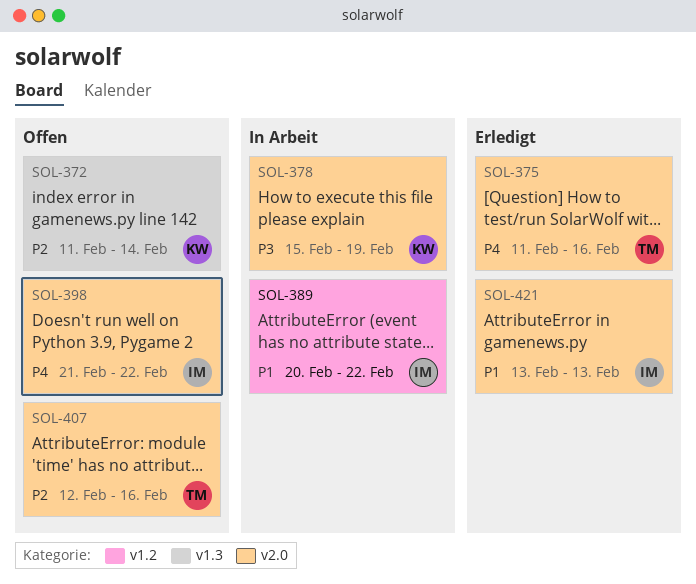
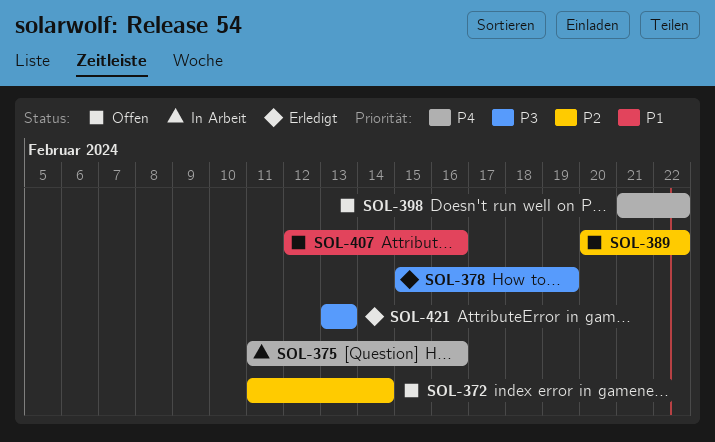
SOL-375, status: Erledigt -> In Arbeit
SOL-378, status: In Arbeit -> Erledigt
SOL-389, status: In Arbeit -> Offen
SOL-389, priority: P1 -> P2
SOL-407, priority: P2 -> P1
SOL-421, priority: P1 -> P3

